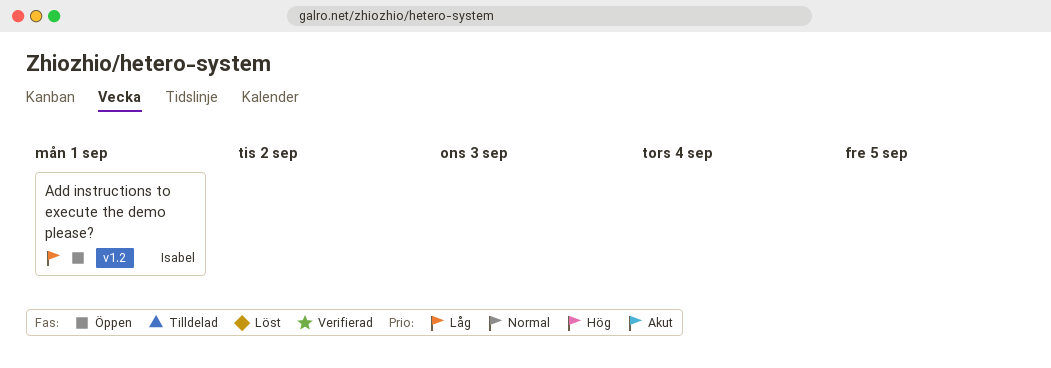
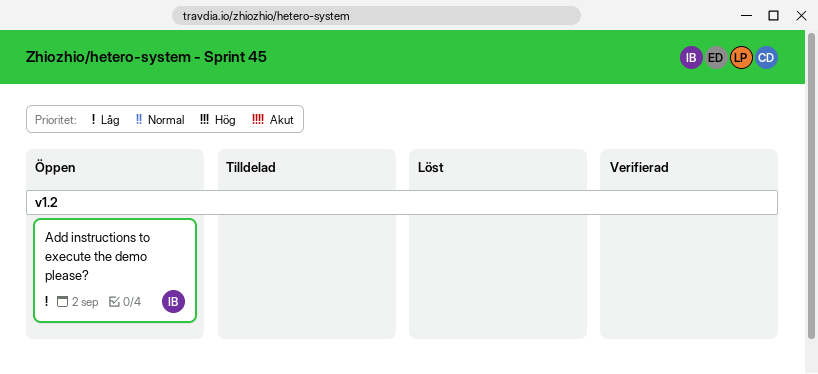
Add instructions to execute the demo please?, due: Sep 1 -> Sep 2

